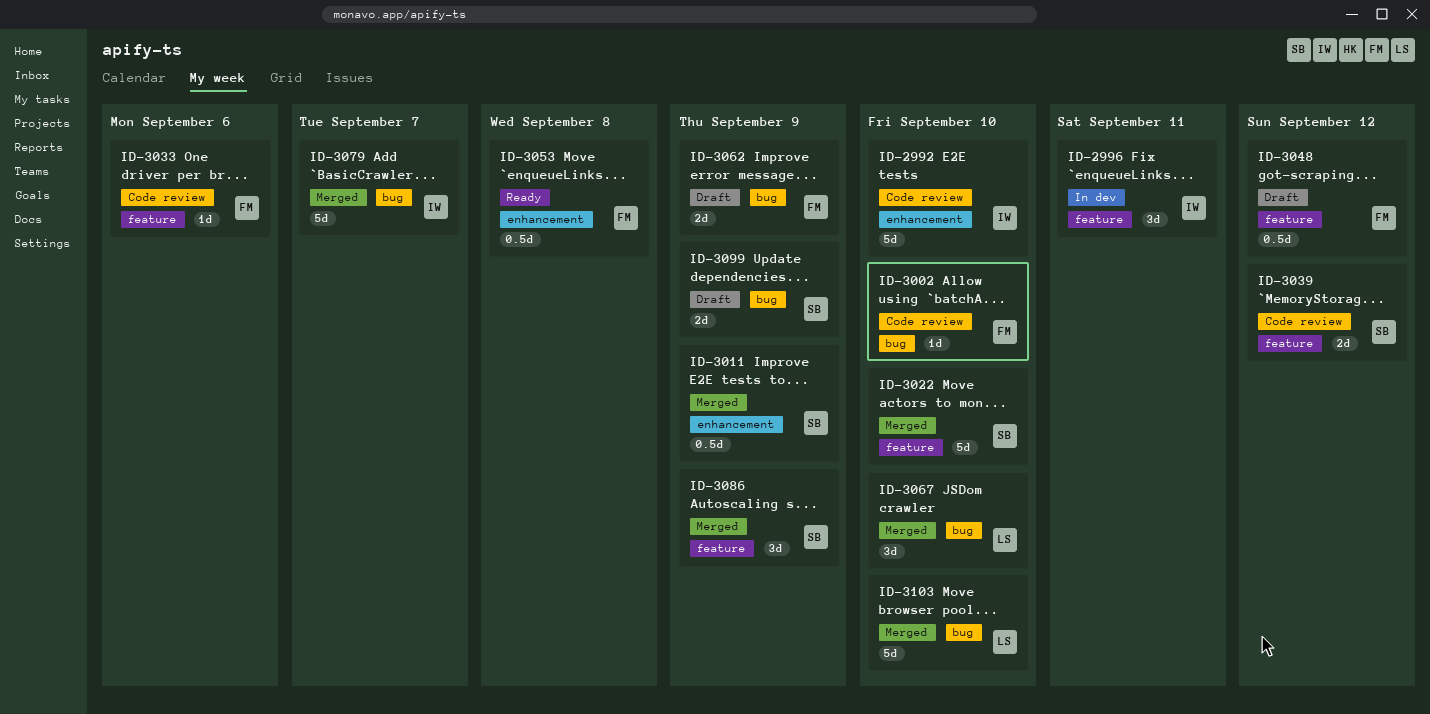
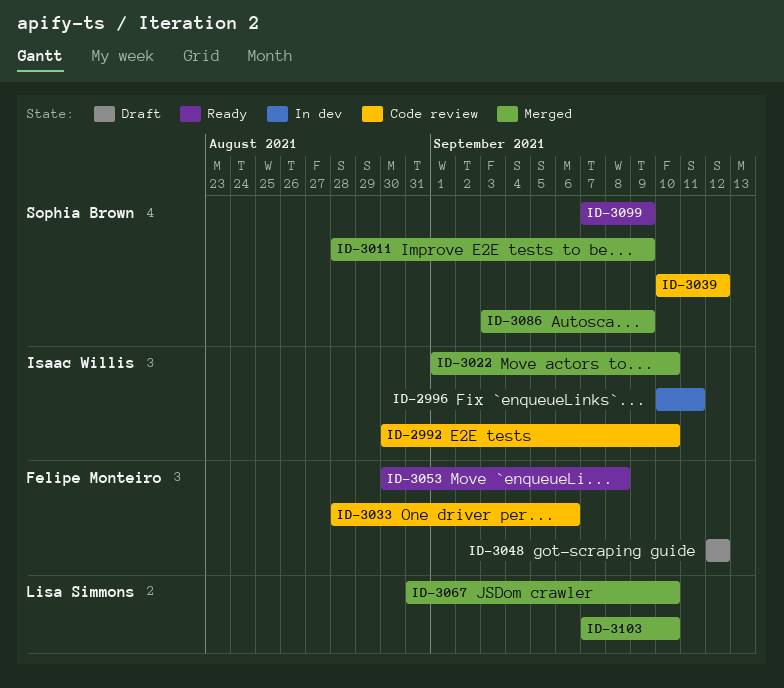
ID-3002: present -> none
ID-3022, owner: Sophia Brown -> Isaac Willis
ID-3062: present -> none
ID-3079: present -> none
ID-3099, status: Draft -> Ready

